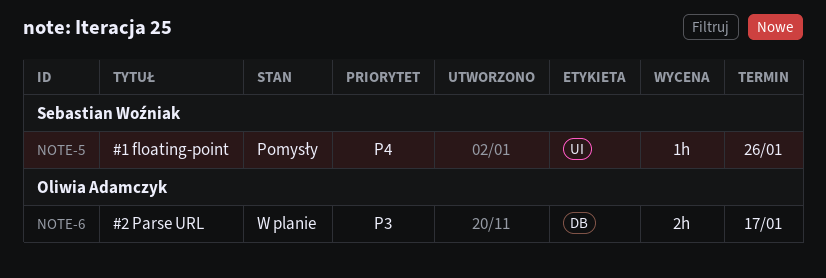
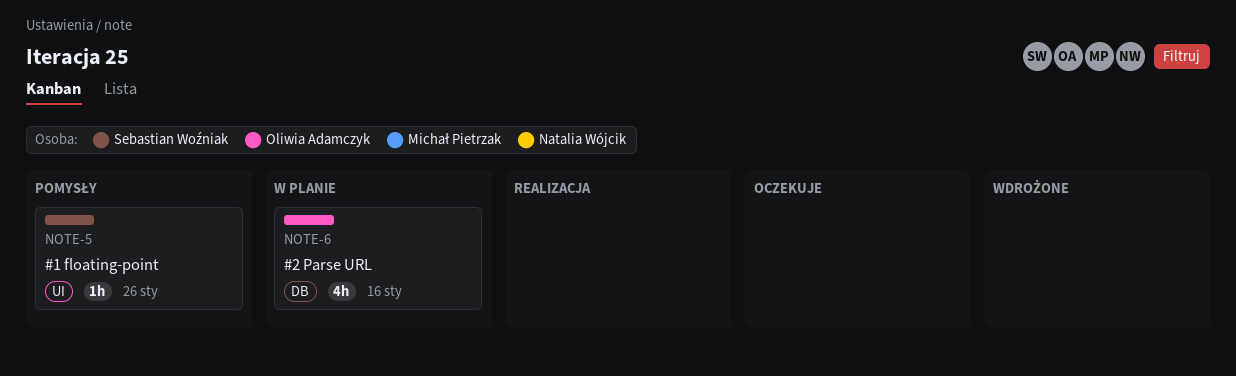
NOTE-6, estimate: 2h -> 4h
NOTE-6, due: Jan 17 -> Jan 16

